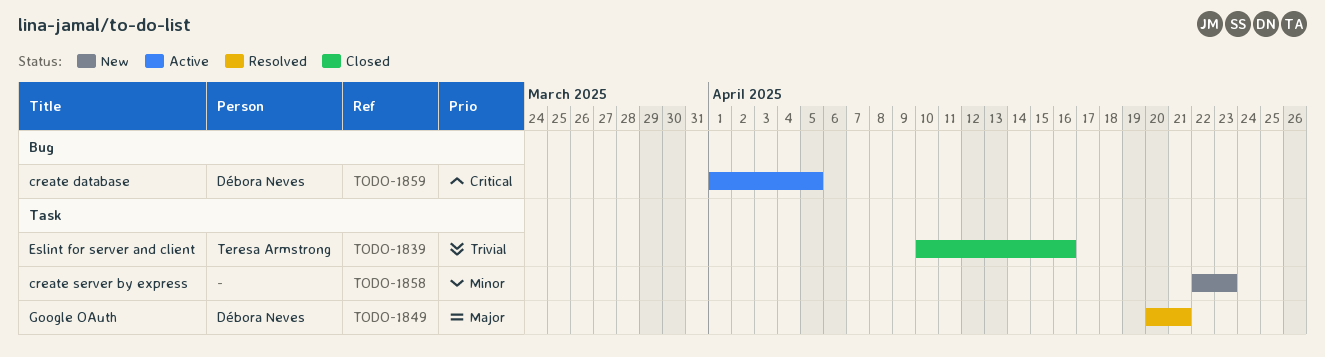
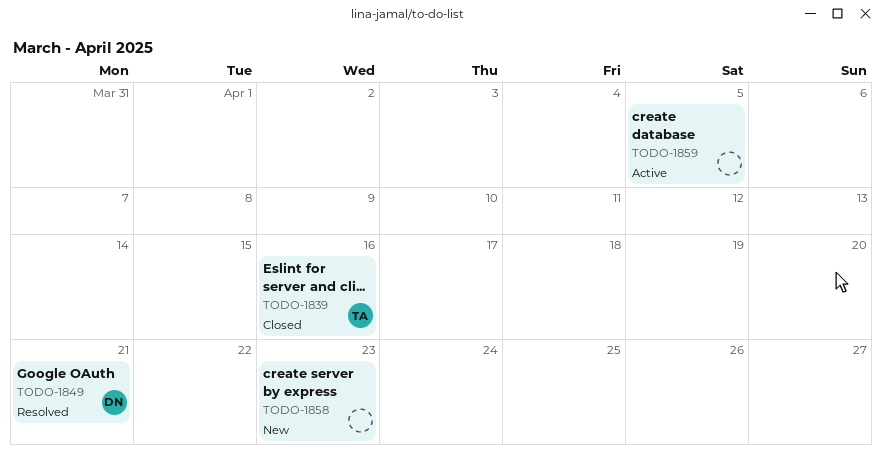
TODO-1859, owner: Débora Neves -> none

